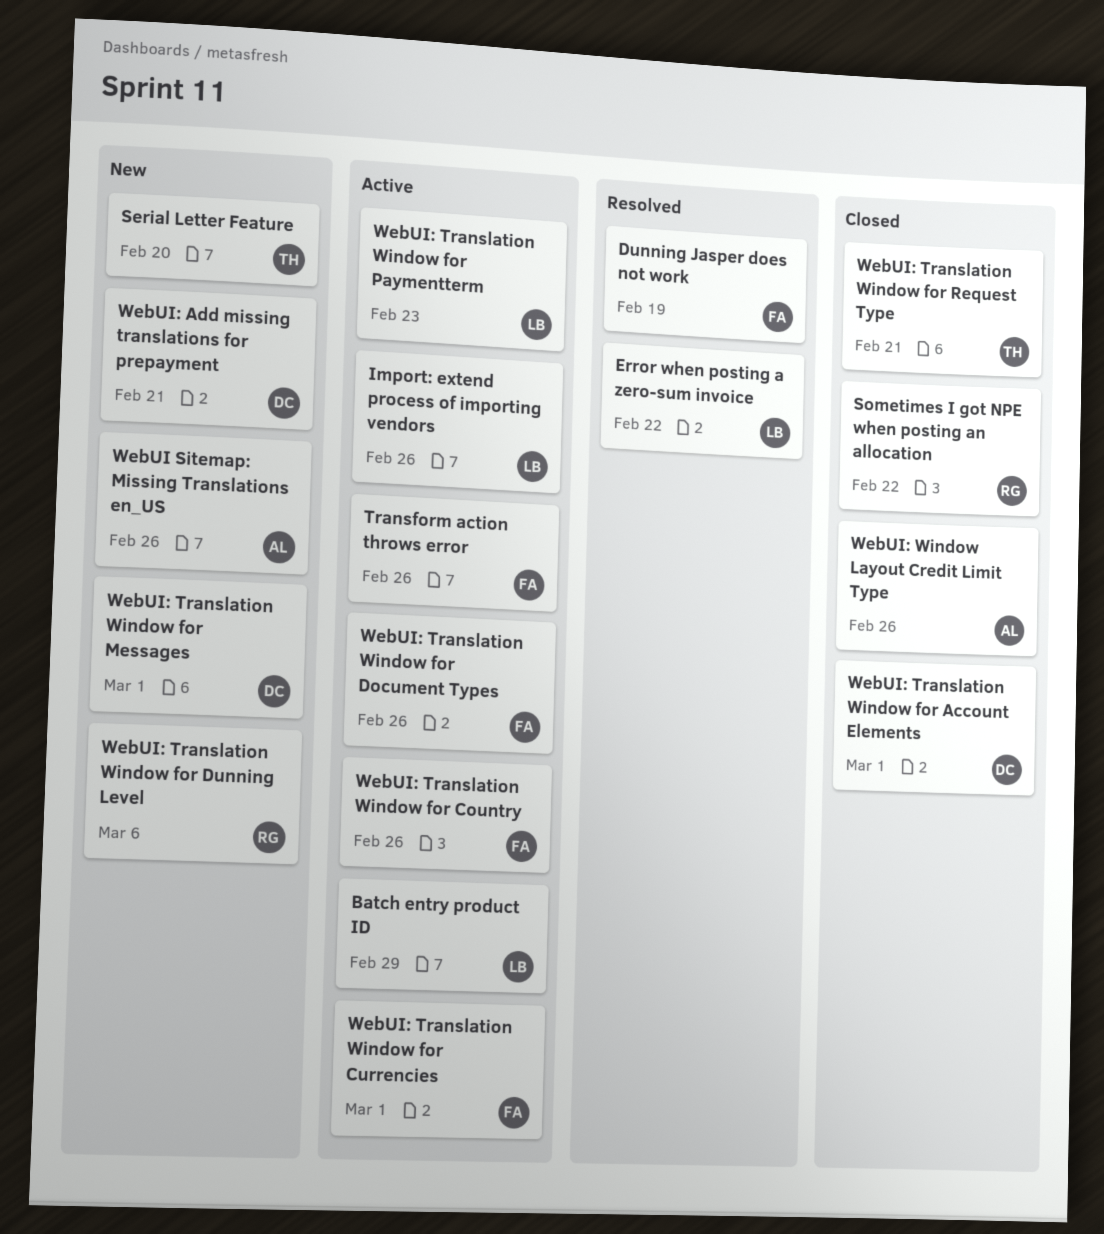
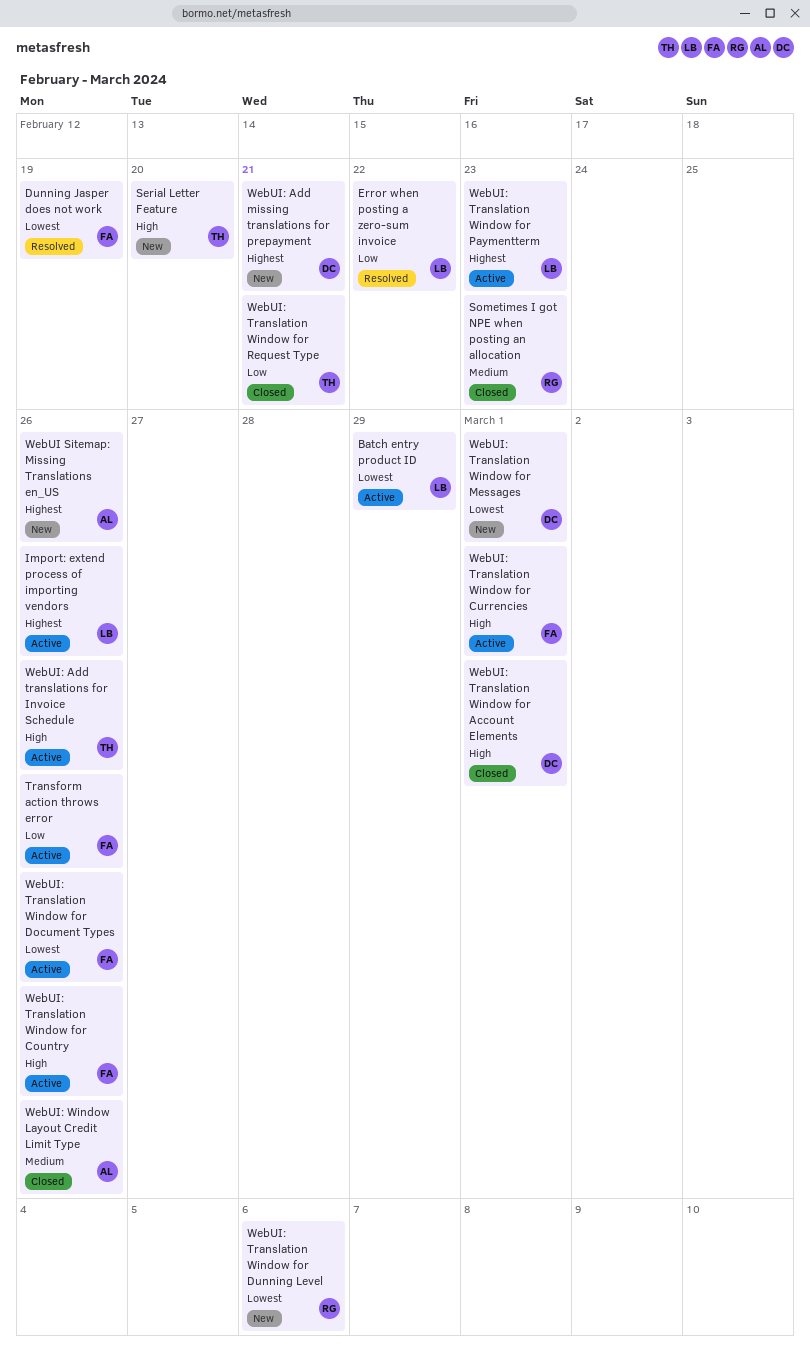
Sometimes I got NPE when posting an allocation, due: Feb 22 -> Feb 23
WebUI: Add translations for Invoice Schedule: none -> present

